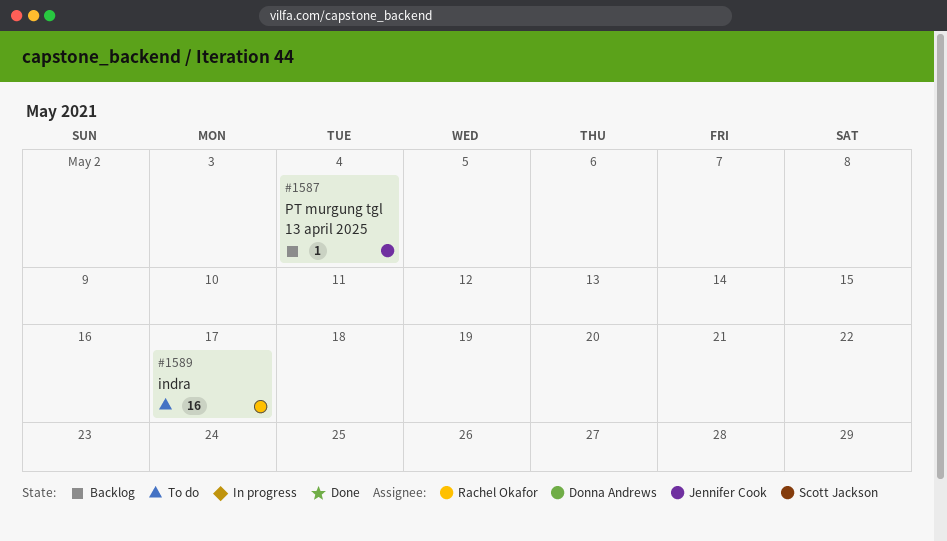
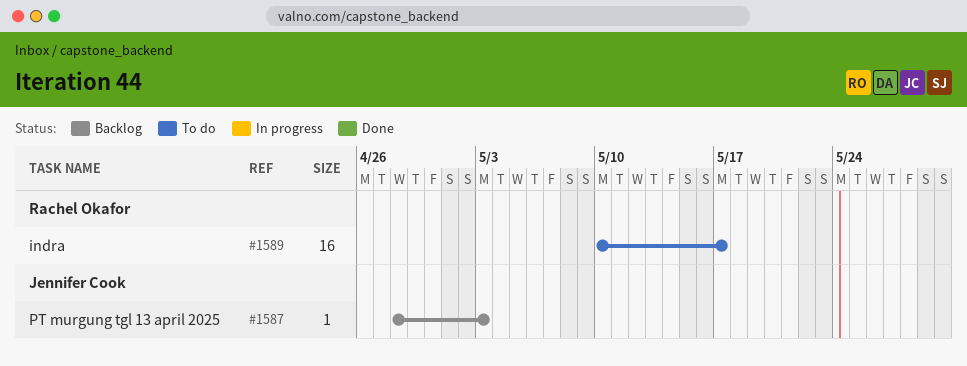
#1587, due: May 4 -> May 3

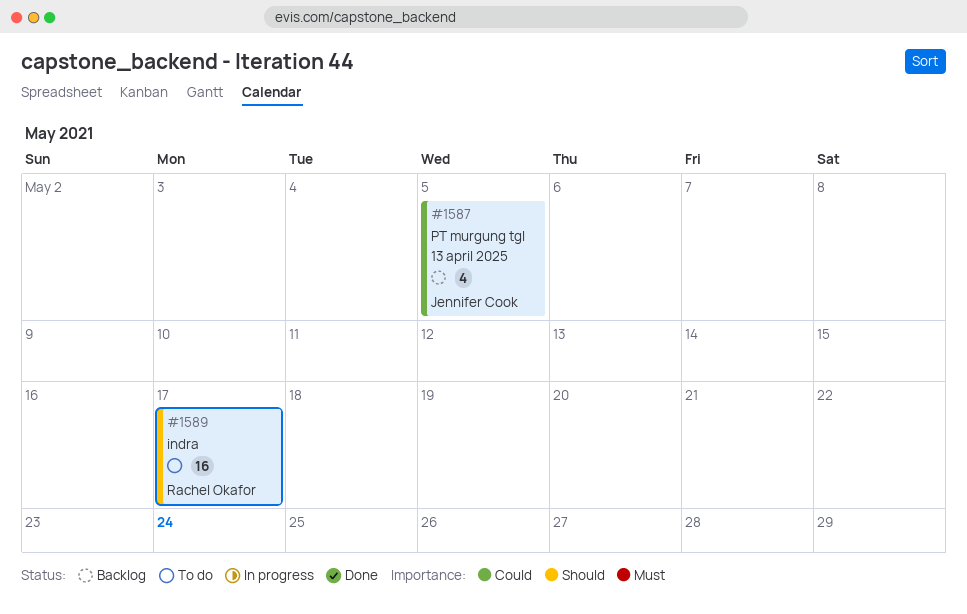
#1587, estimate: 1 -> 4
#1587, due: May 3 -> May 5

